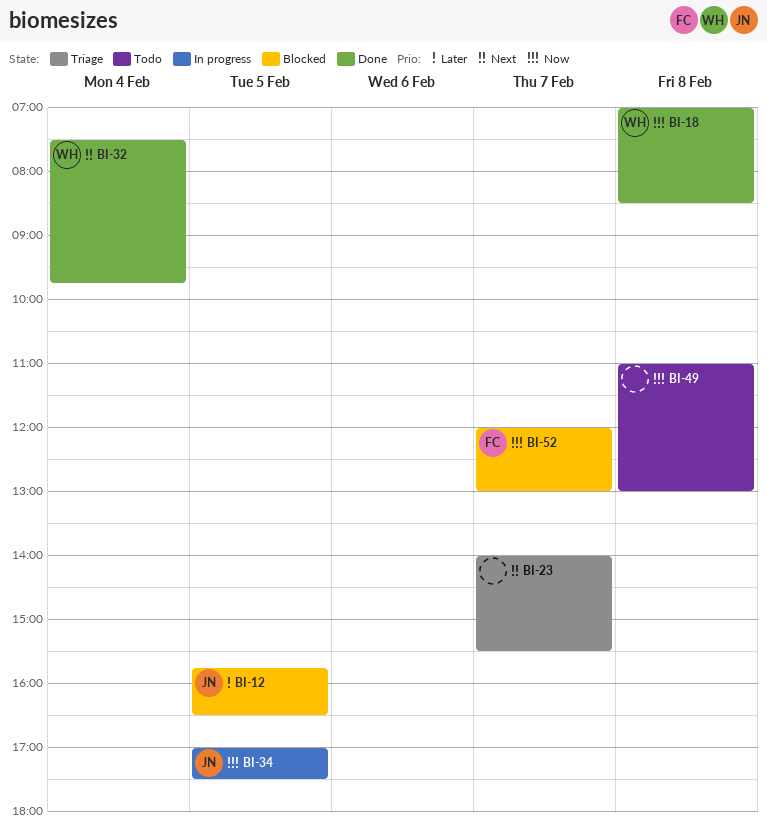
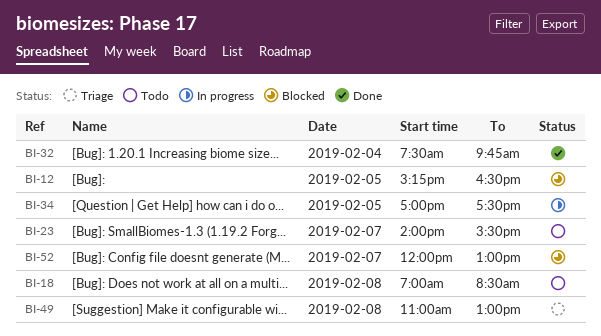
BI-12, begins: 15:45 -> 15:15
BI-18, status: Done -> Todo
BI-23, status: Triage -> Todo
BI-49, status: Todo -> Triage

